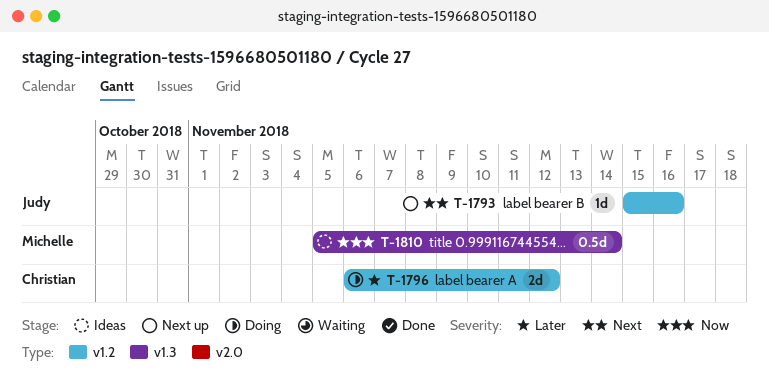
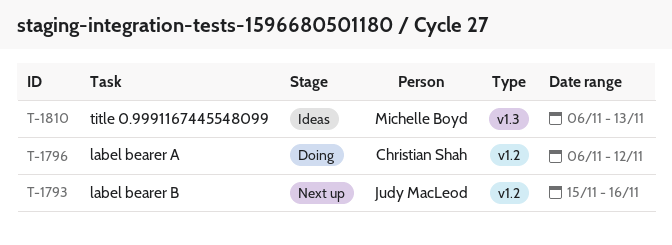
T-1810, start: Nov 5 -> Nov 6
T-1810, due: Nov 14 -> Nov 13

